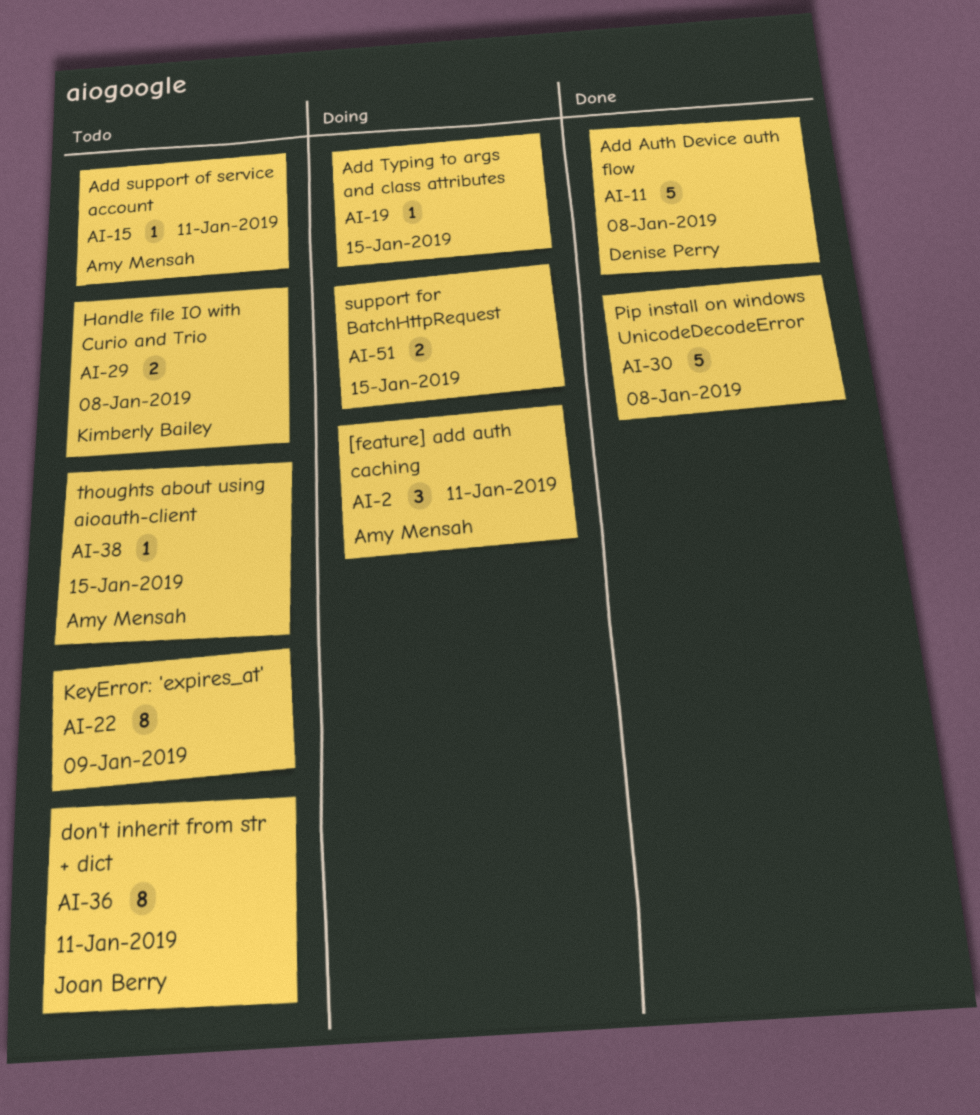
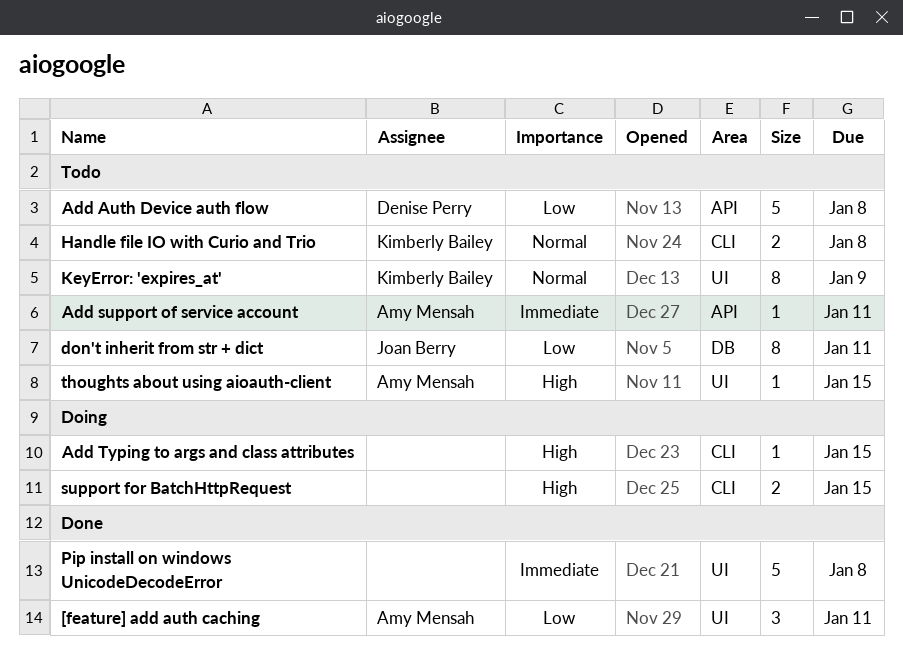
[feature] add auth caching, status: Doing -> Done
Add Auth Device auth flow, status: Done -> Todo
KeyError: 'expires_at', owner: none -> Kimberly Bailey

